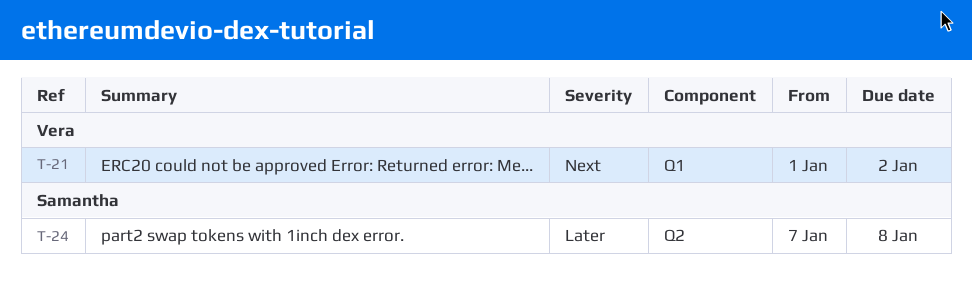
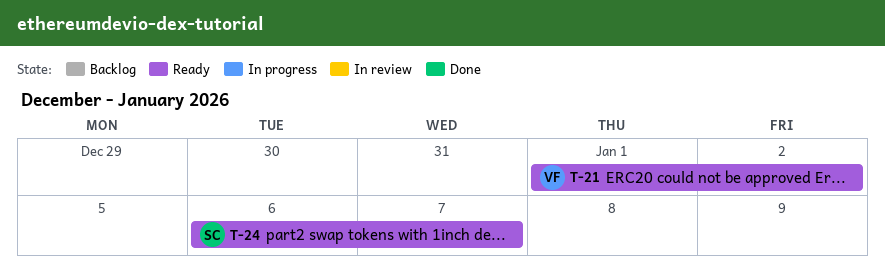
T-24, start: Jan 7 -> Jan 6
T-24, due: Jan 8 -> Jan 7

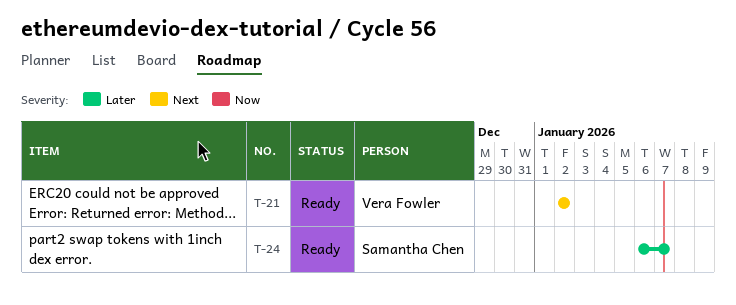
T-21, start: Jan 1 -> Jan 2

